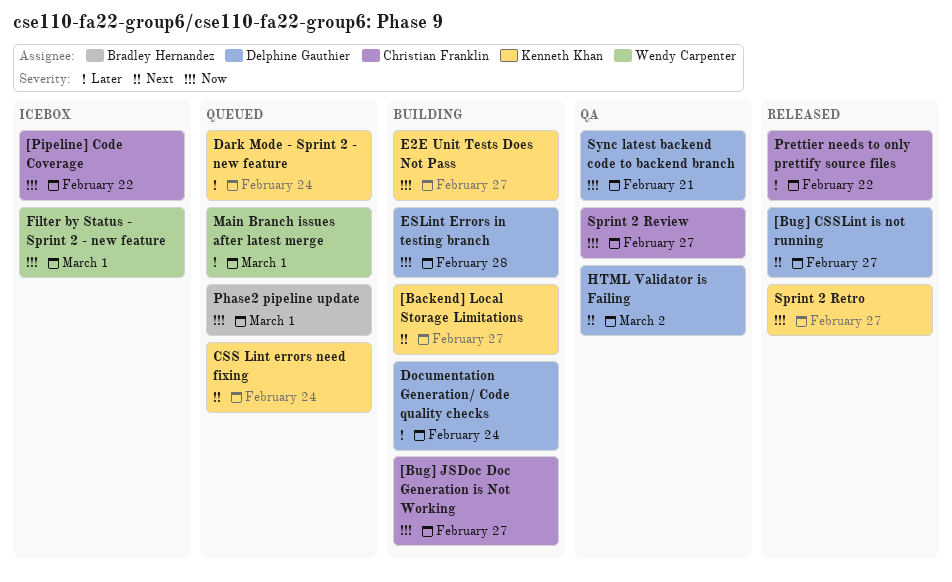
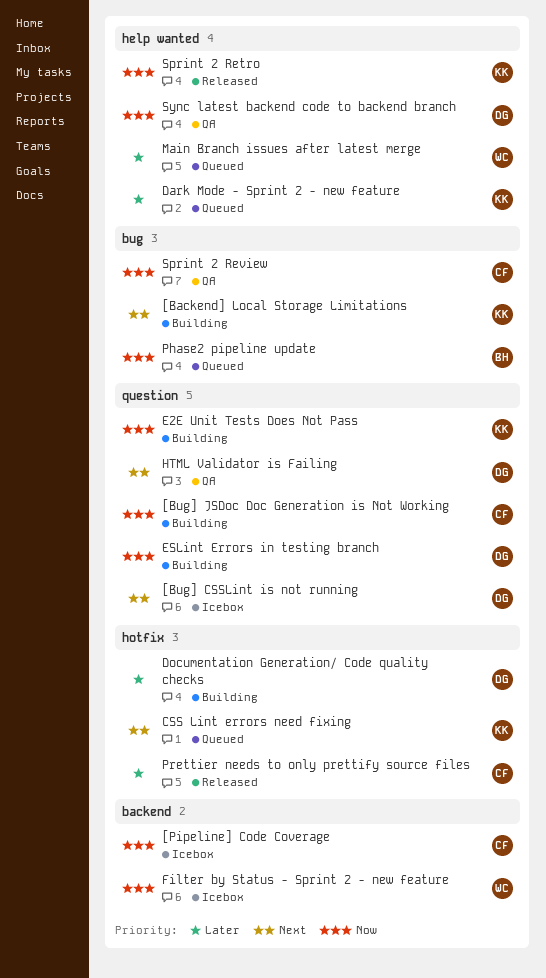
[Bug] CSSLint is not running, status: Released -> Icebox

